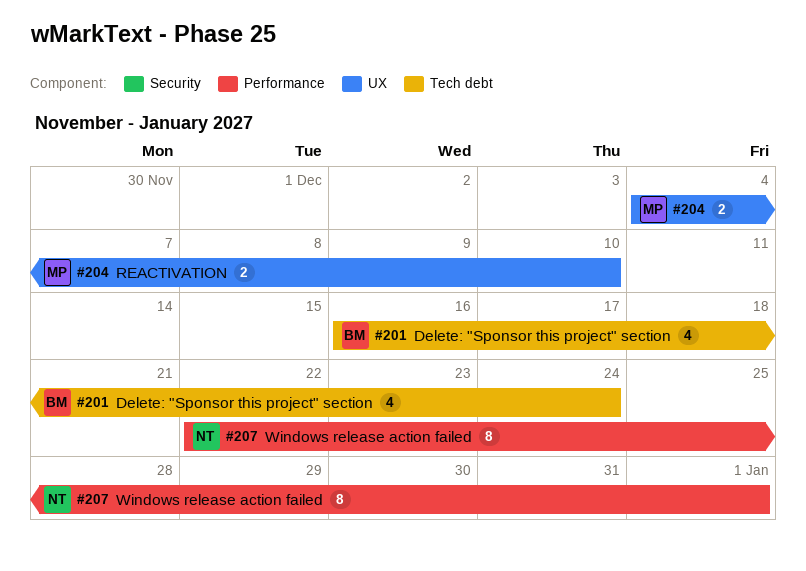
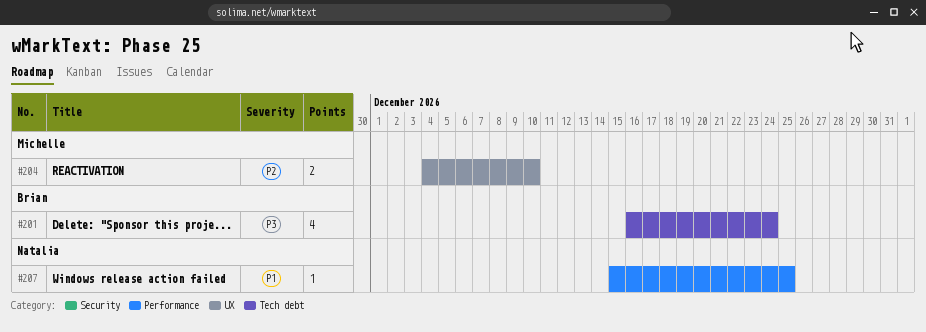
#207, estimate: 8 -> 1
#207, start: Dec 22 -> Dec 15
#207, due: Jan 1 -> Dec 25

